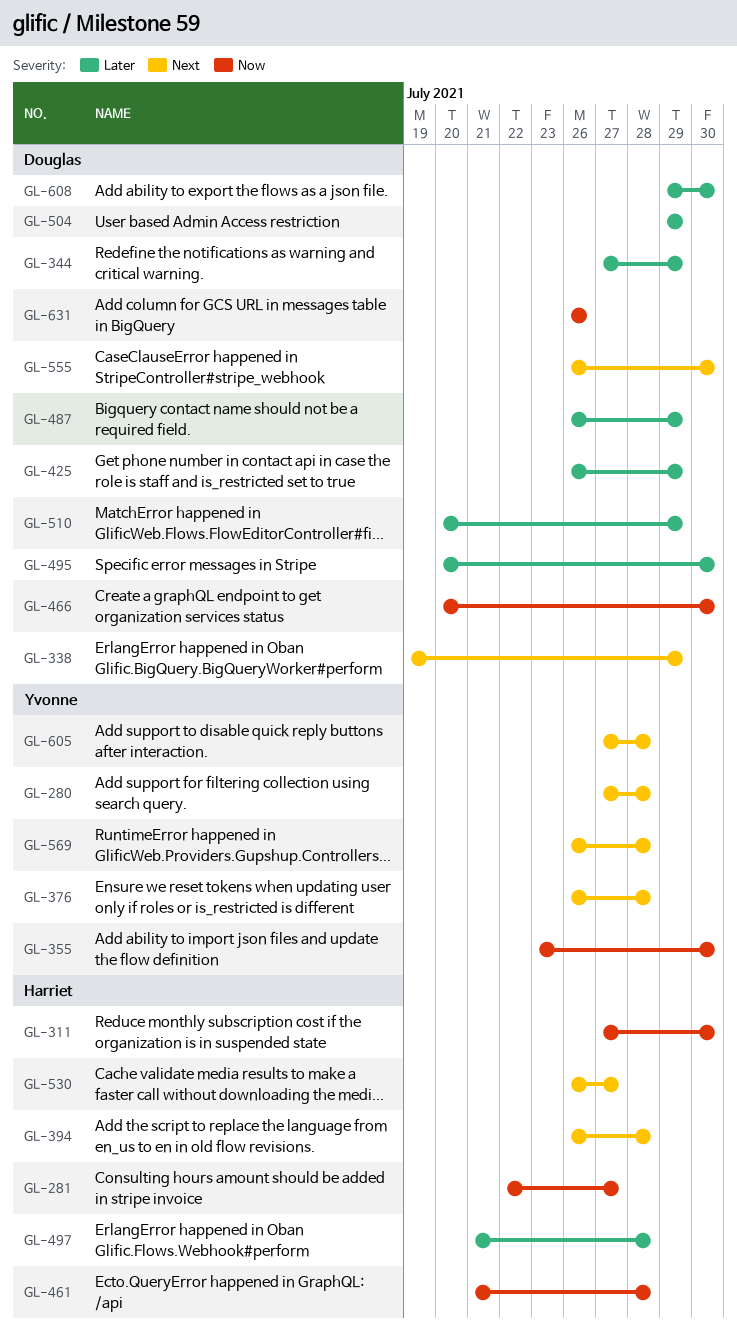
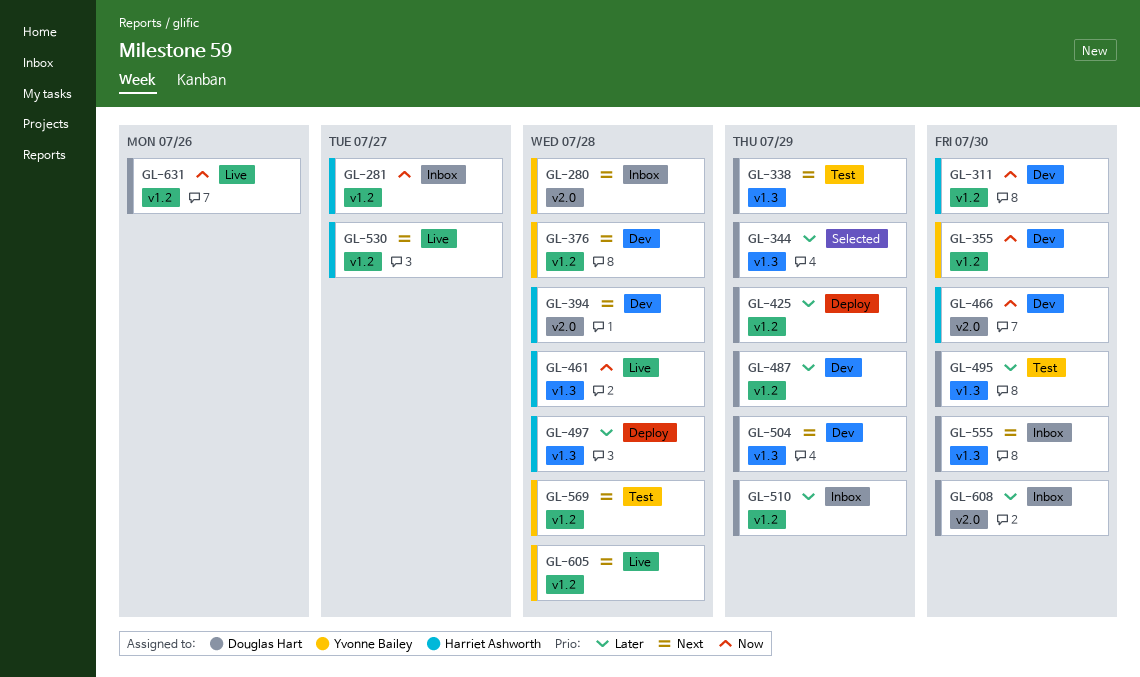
GL-466, owner: Douglas Hart -> Harriet Ashworth
GL-504, priority: Later -> Next

